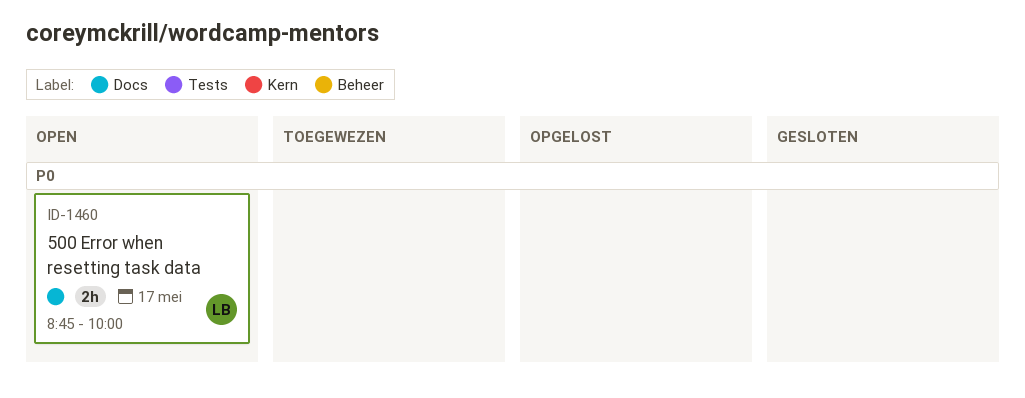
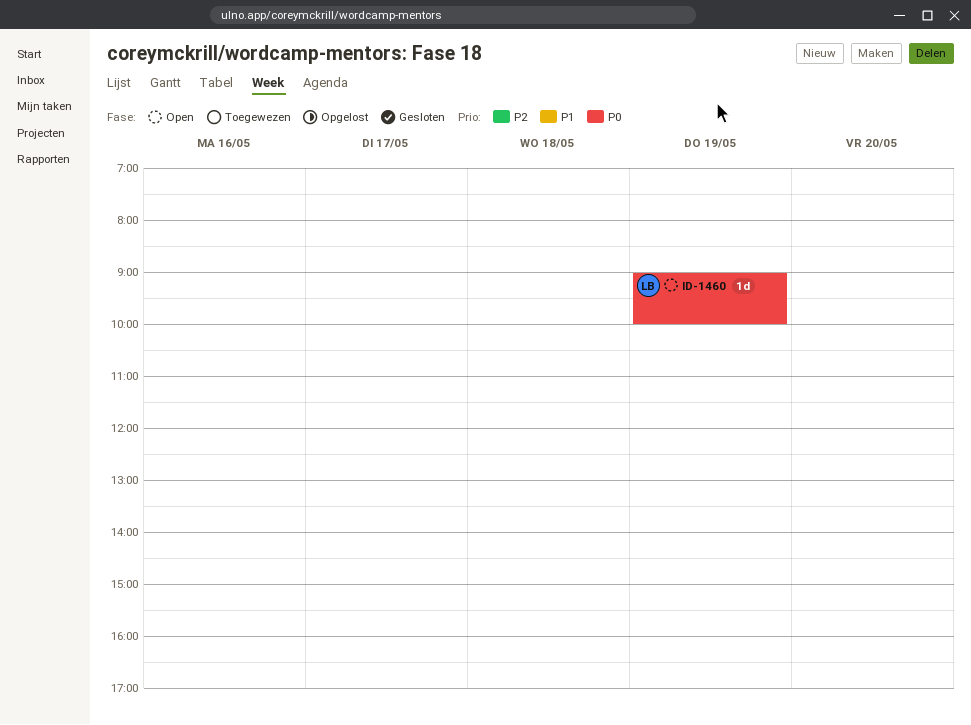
ID-1460, estimate: 2h -> 1d
ID-1460, day: May 17 -> May 19
ID-1460, begins: 08:45 -> 09:00

